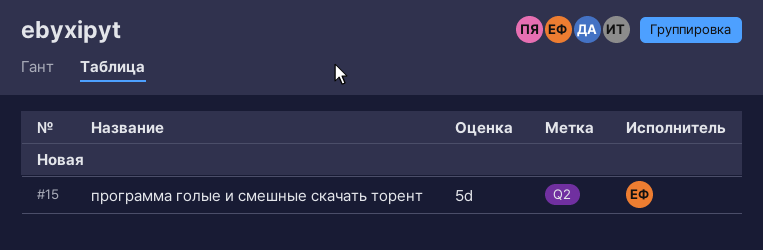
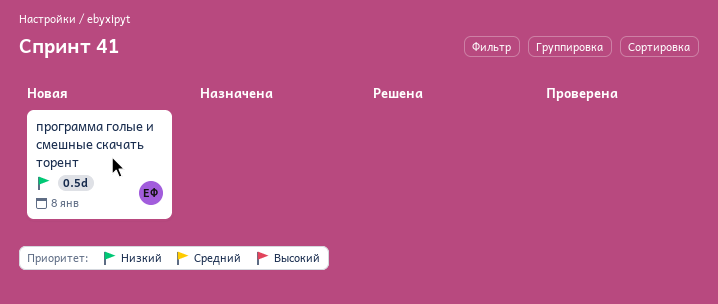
программа голые и смешные скачать торент, estimate: 5d -> 0.5d

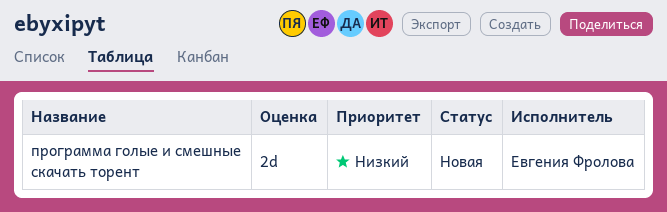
программа голые и смешные скачать торент, estimate: 0.5d -> 2d

